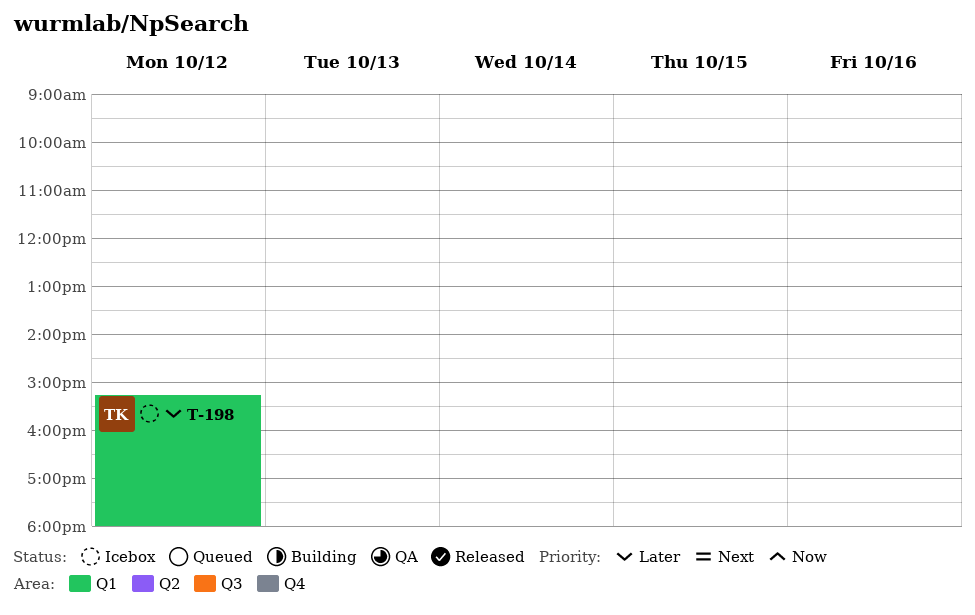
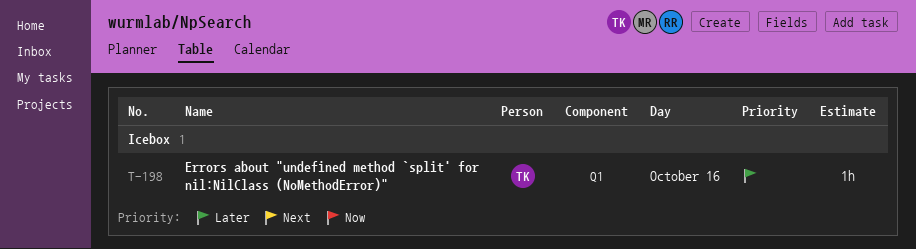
T-198, day: Oct 12 -> Oct 16

